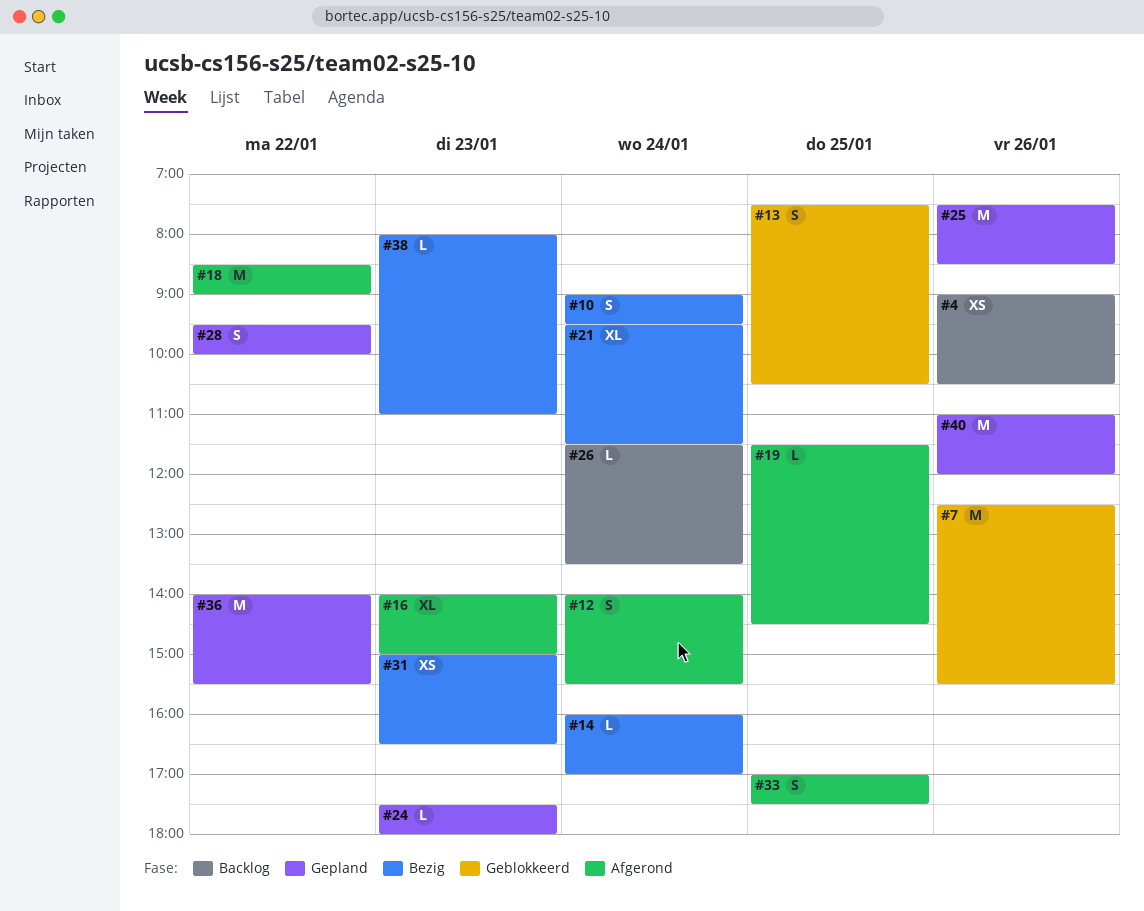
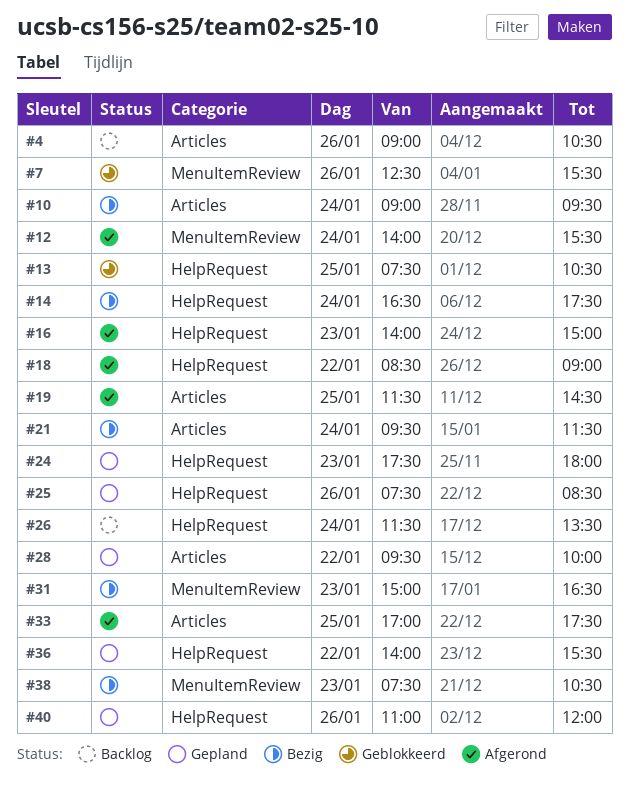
#14, begins: 16:00 -> 16:30
#14, ends: 17:00 -> 17:30
#38, begins: 08:00 -> 07:30
#38, ends: 11:00 -> 10:30

